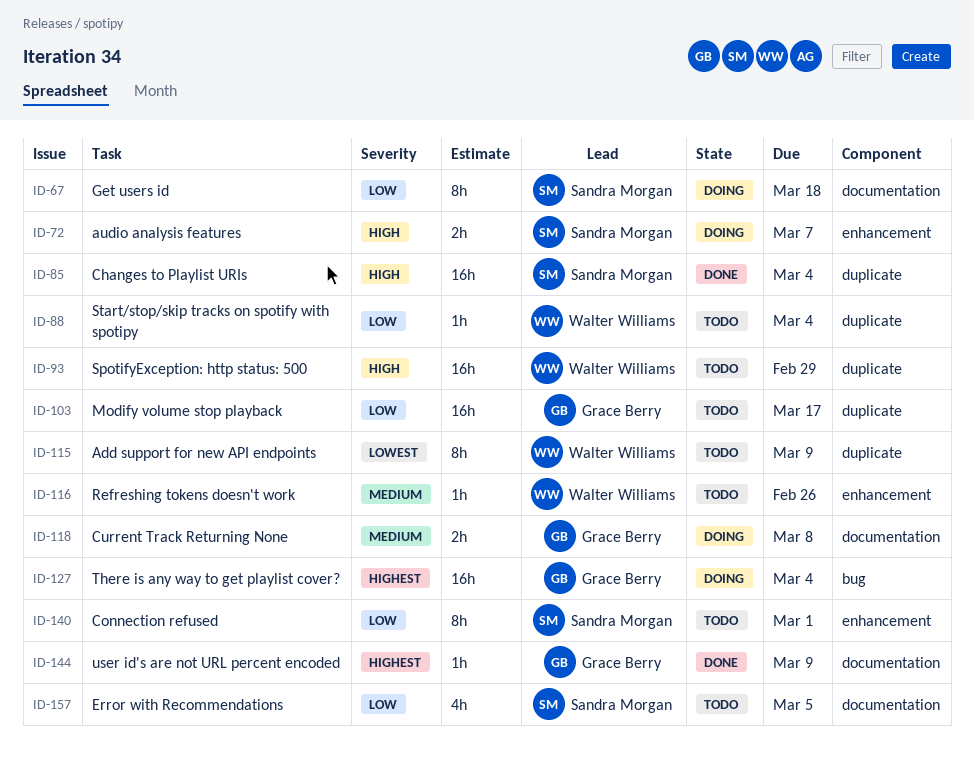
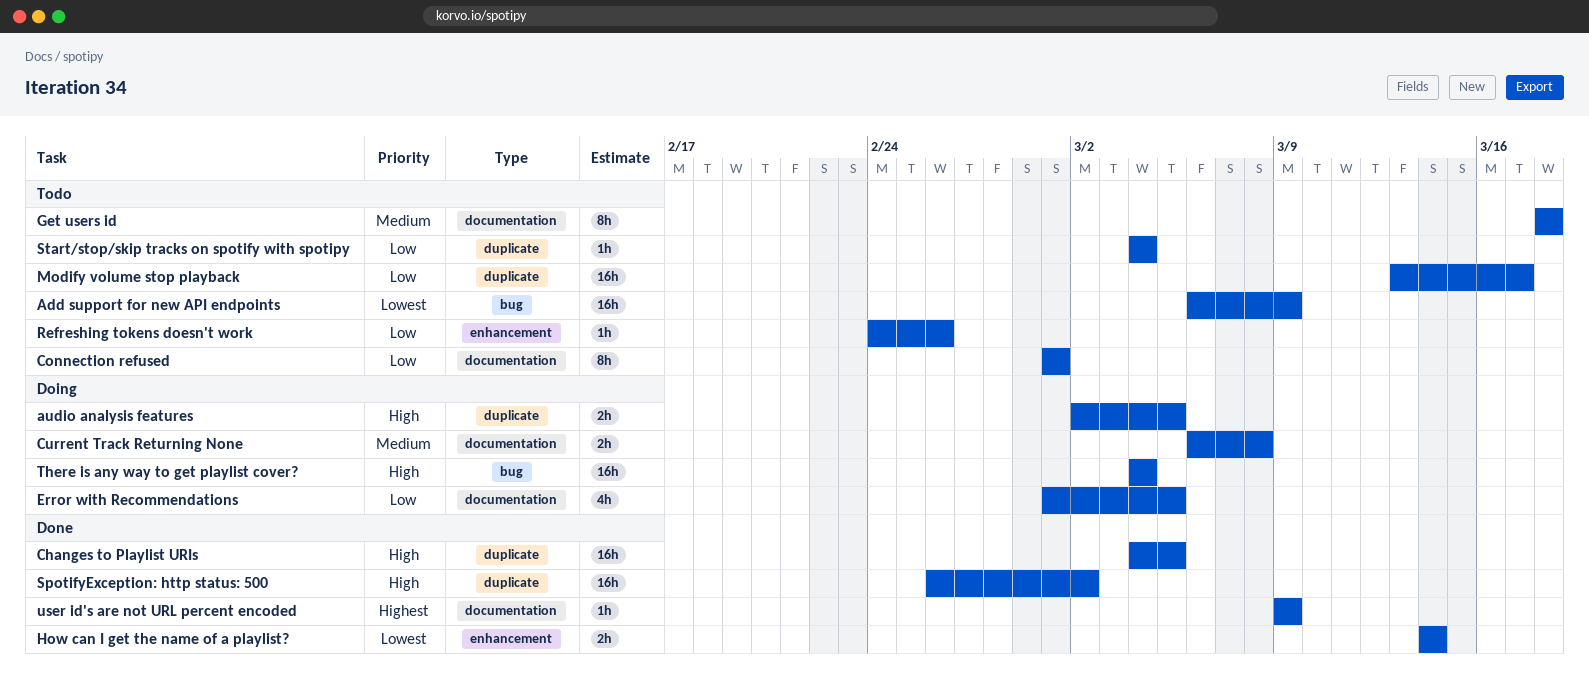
Add support for new API endpoints, label: duplicate -> bug
Add support for new API endpoints, estimate: 8h -> 16h
audio analysis features, label: enhancement -> duplicate
audio analysis features, due: Mar 7 -> Mar 5
Changes to Playlist URIs, due: Mar 4 -> Mar 5
Connection refused, label: enhancement -> documentation
Error with Recommendations, status: Todo -> Doing
Get users id, status: Doing -> Todo
Get users id, priority: Low -> Medium
How can I get the name of a playlist?: none -> present
Refreshing tokens doesn't work, priority: Medium -> Low
SpotifyException: http status: 500, status: Todo -> Done
SpotifyException: http status: 500, due: Feb 29 -> Mar 2
There is any way to get playlist cover?, priority: Highest -> High

